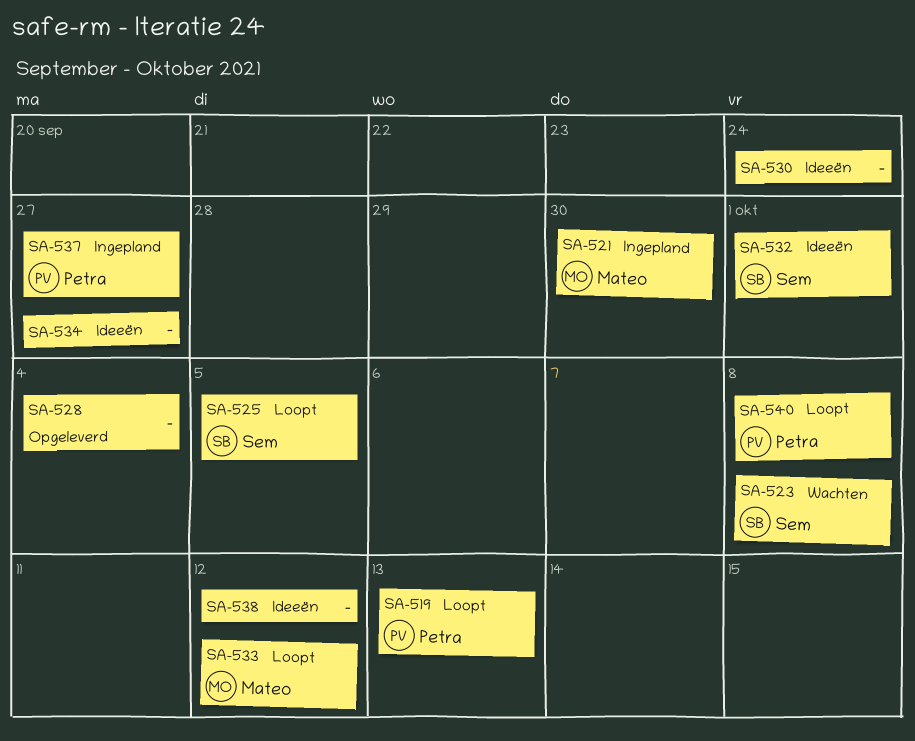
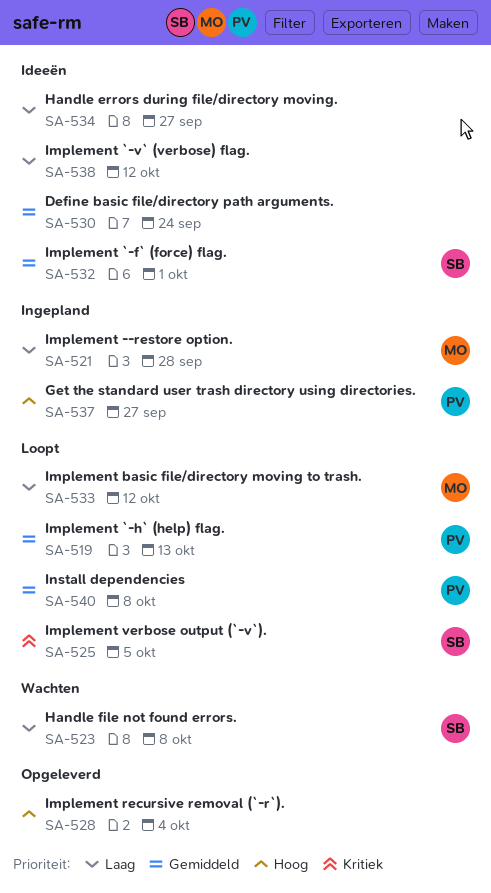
SA-521, due: Sep 30 -> Sep 28

